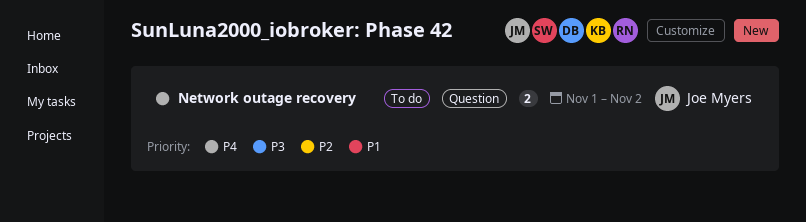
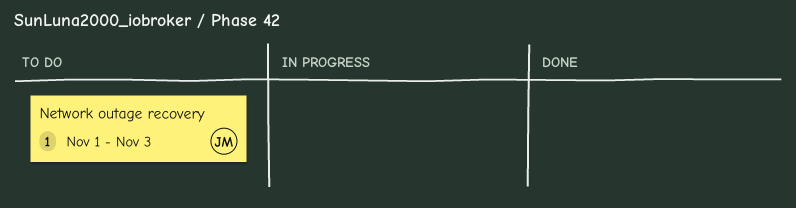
Network outage recovery, estimate: 2 -> 1
Network outage recovery, due: Nov 2 -> Nov 3

